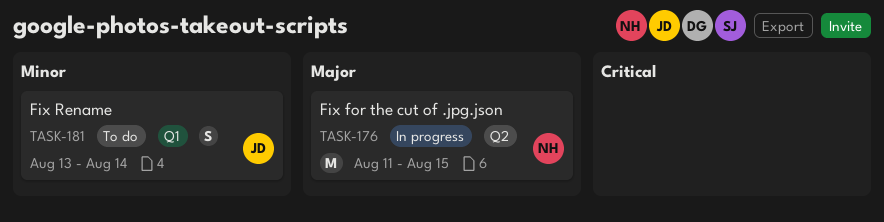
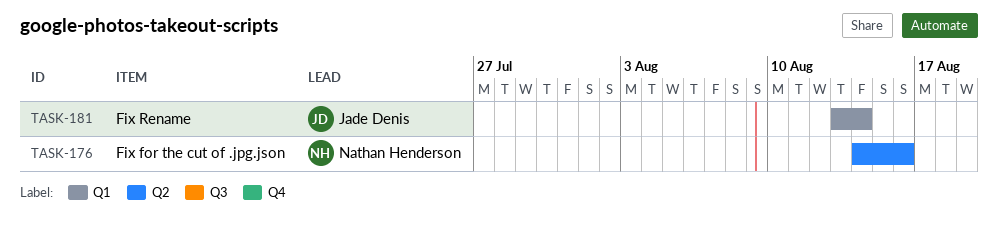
TASK-176, start: Aug 11 -> Aug 14
TASK-176, due: Aug 15 -> Aug 16

